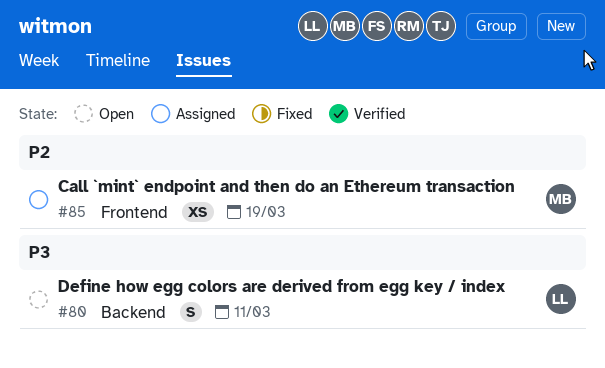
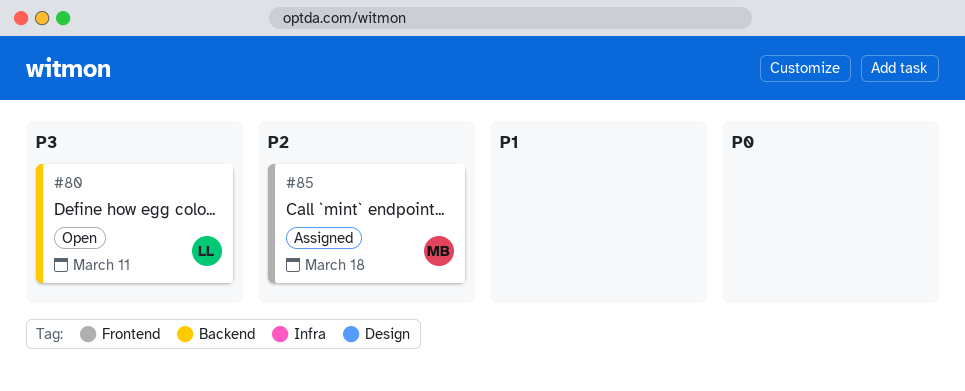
#85, due: Mar 19 -> Mar 18

